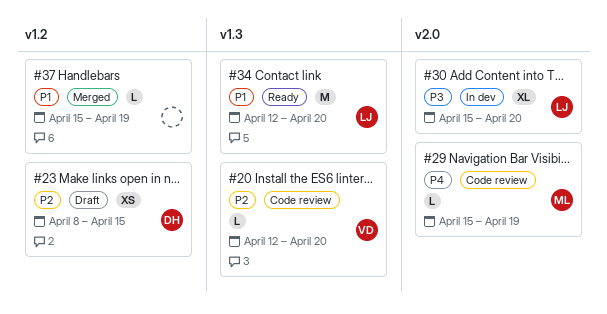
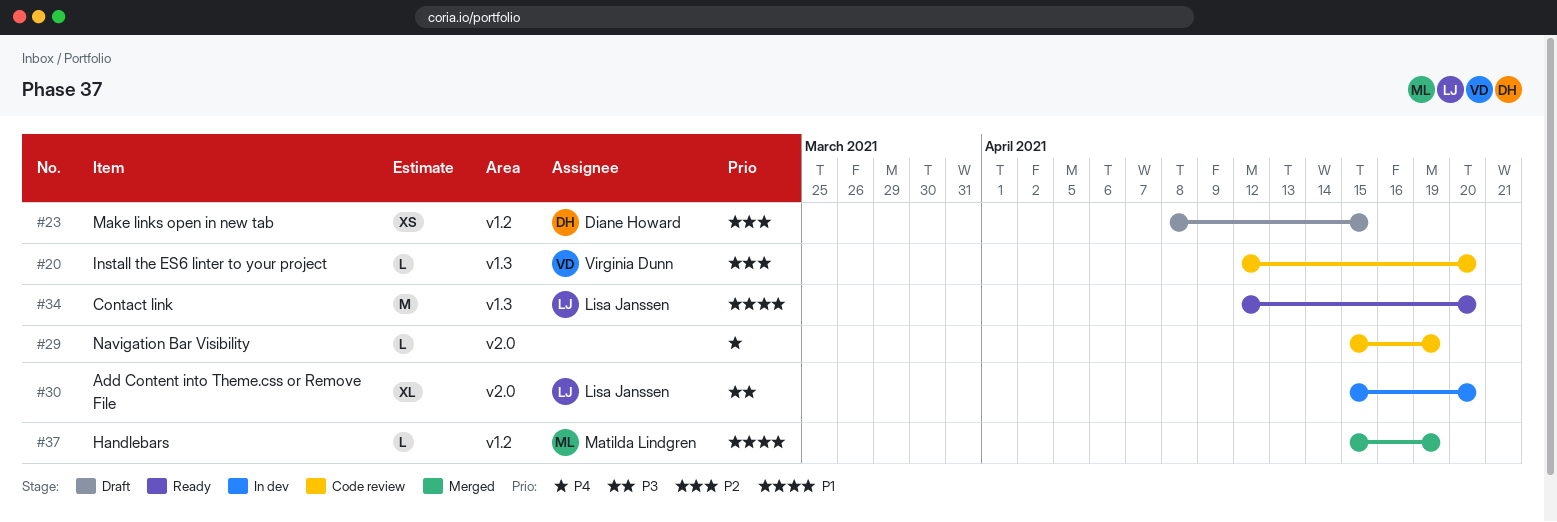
#29, owner: Matilda Lindgren -> none
#37, owner: none -> Matilda Lindgren

